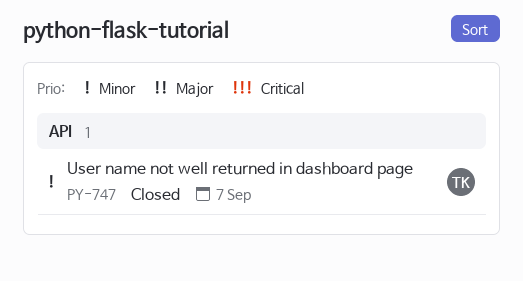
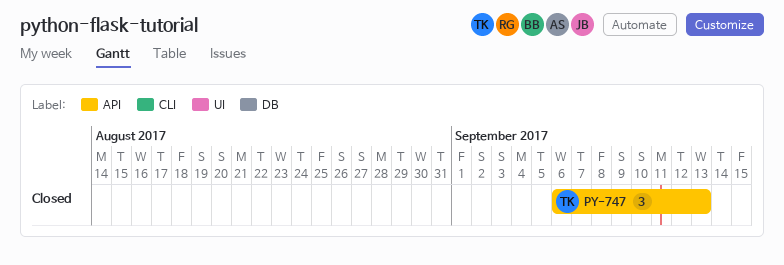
PY-747, due: Sep 7 -> Sep 13

